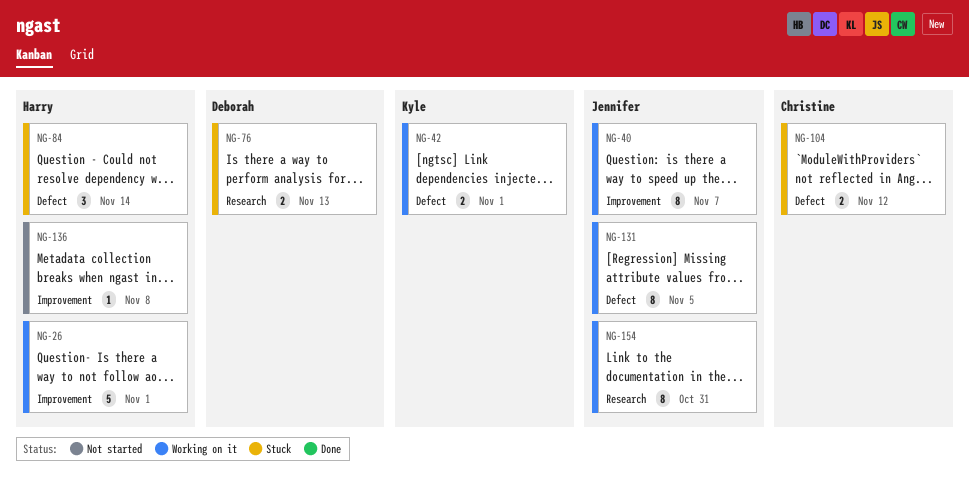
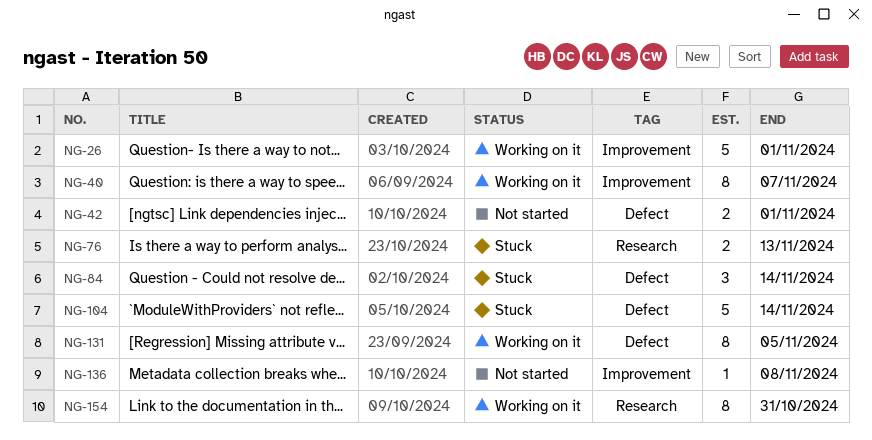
NG-42, status: Working on it -> Not started
NG-104, estimate: 2 -> 5
NG-104, due: Nov 12 -> Nov 14

